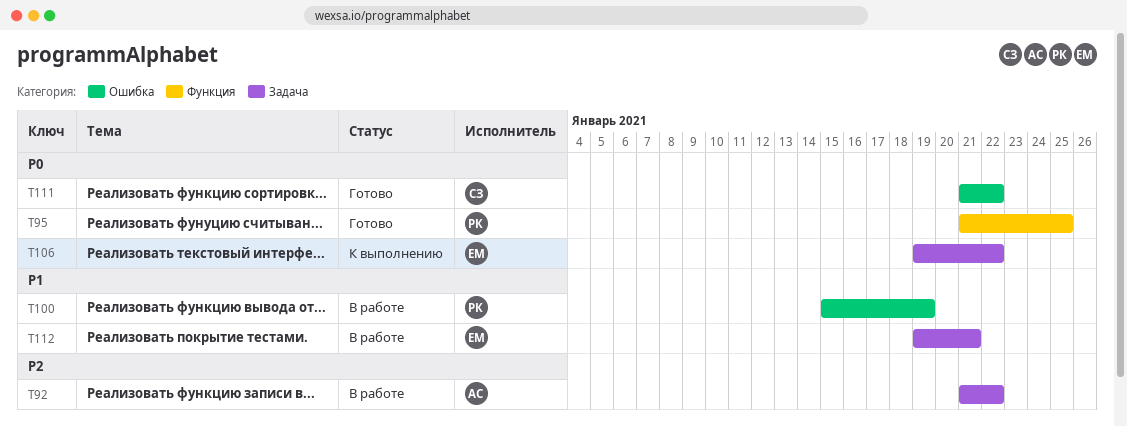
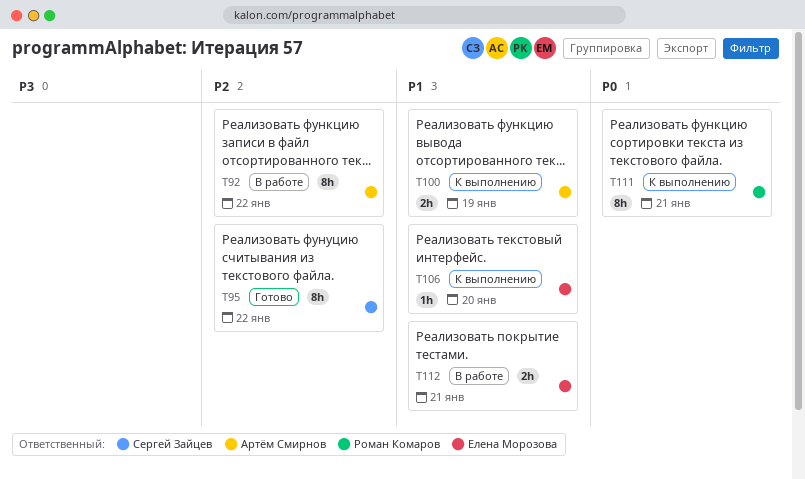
T95, owner: Роман Комаров -> Сергей Зайцев
T95, priority: P0 -> P2
T95, due: Jan 25 -> Jan 22
T100, status: В работе -> К выполнению
T100, owner: Роман Комаров -> Артём Смирнов
T106, priority: P0 -> P1
T106, due: Jan 22 -> Jan 20
T111, status: Готово -> К выполнению
T111, owner: Сергей Зайцев -> Роман Комаров
T111, due: Jan 22 -> Jan 21

